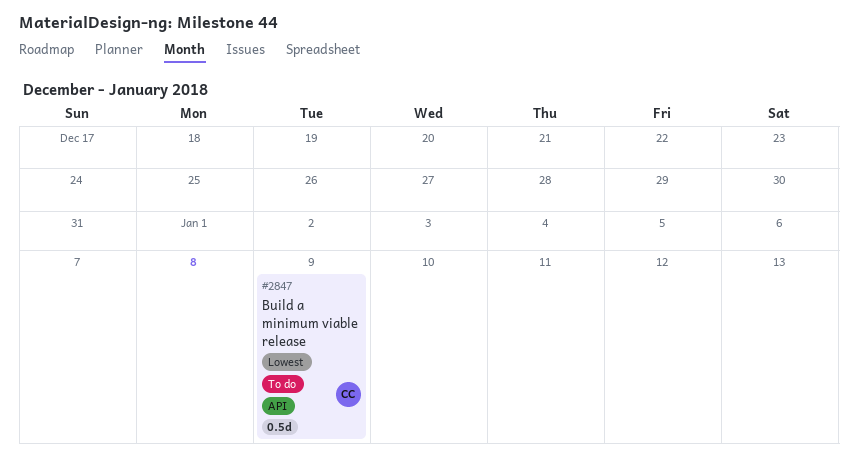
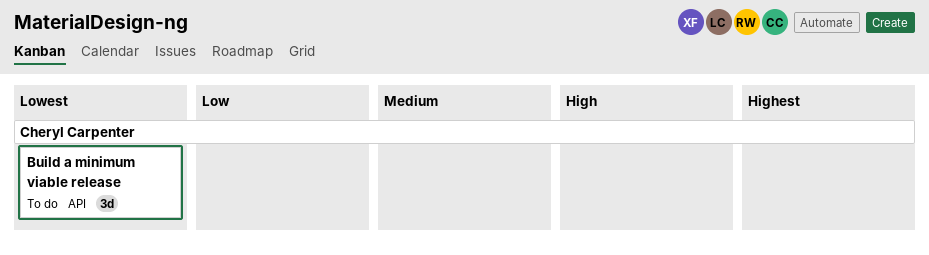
Build a minimum viable release, estimate: 0.5d -> 3d

